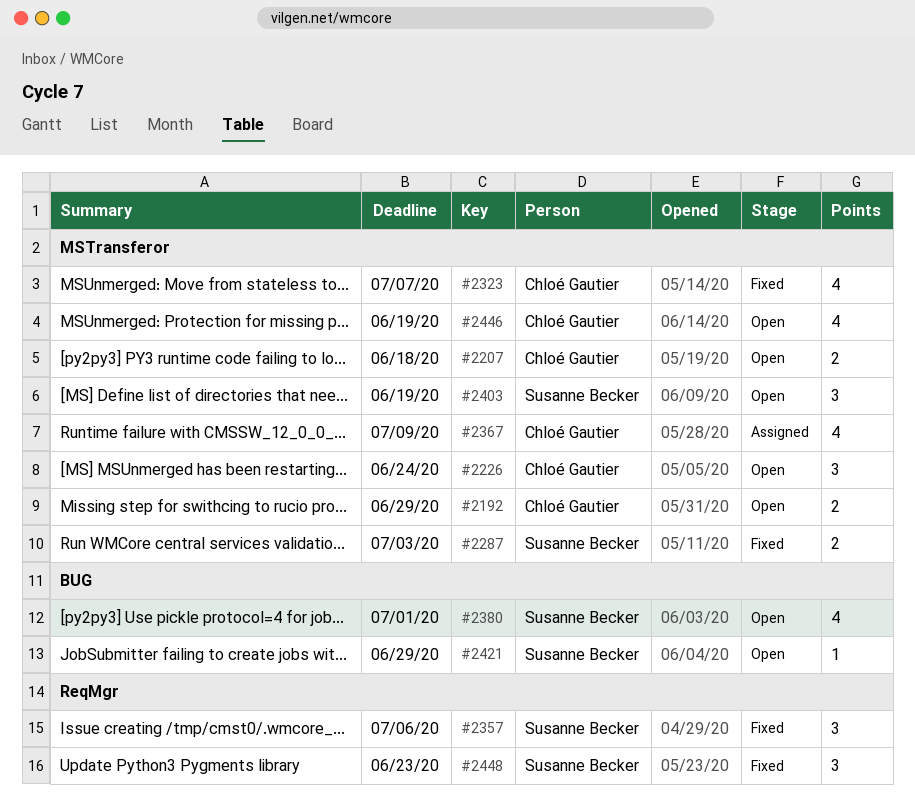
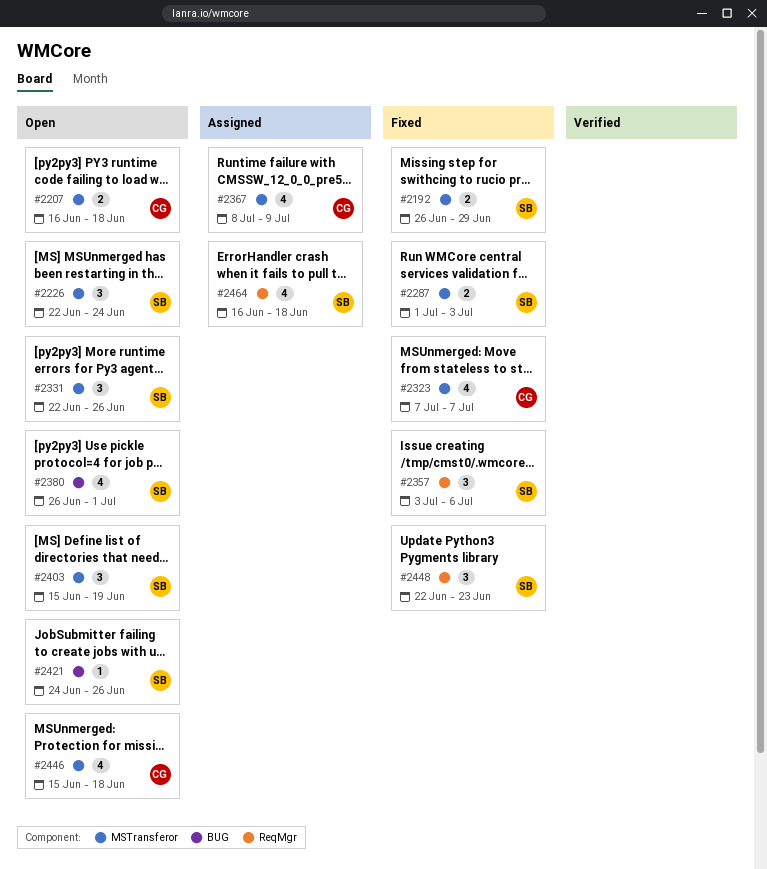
#2192, status: Open -> Fixed
#2192, owner: Chloé Gautier -> Susanne Becker
#2226, owner: Chloé Gautier -> Susanne Becker
#2331: none -> present
#2421, due: Jun 29 -> Jun 26
#2446, due: Jun 19 -> Jun 18
#2464: none -> present

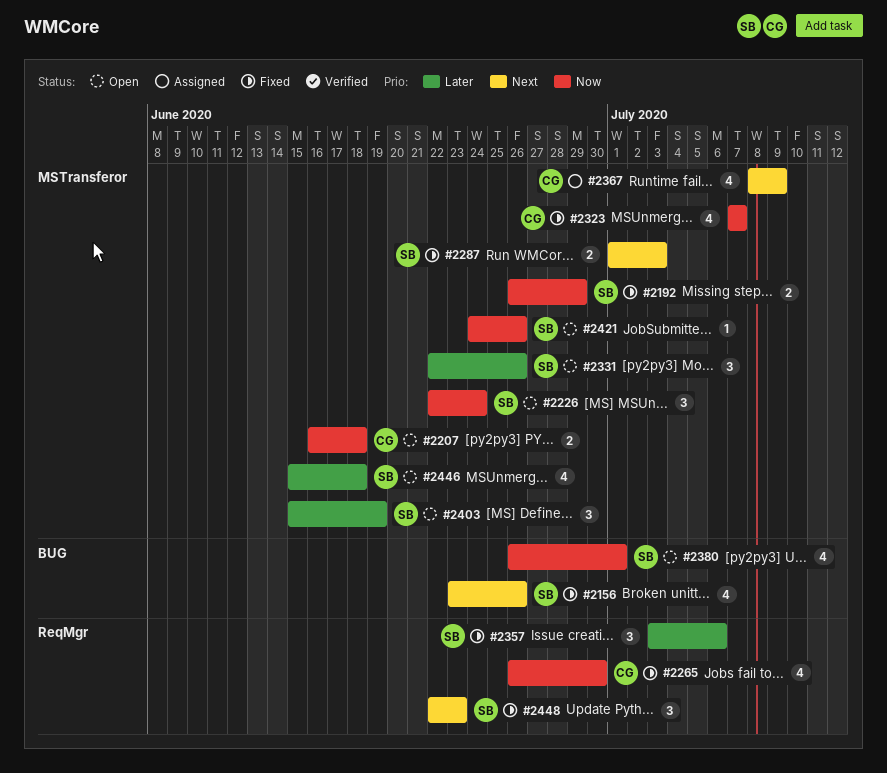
#2156: none -> present
#2265: none -> present
#2421, label: BUG -> MSTransferor
#2446, owner: CG -> SB
#2464: present -> none

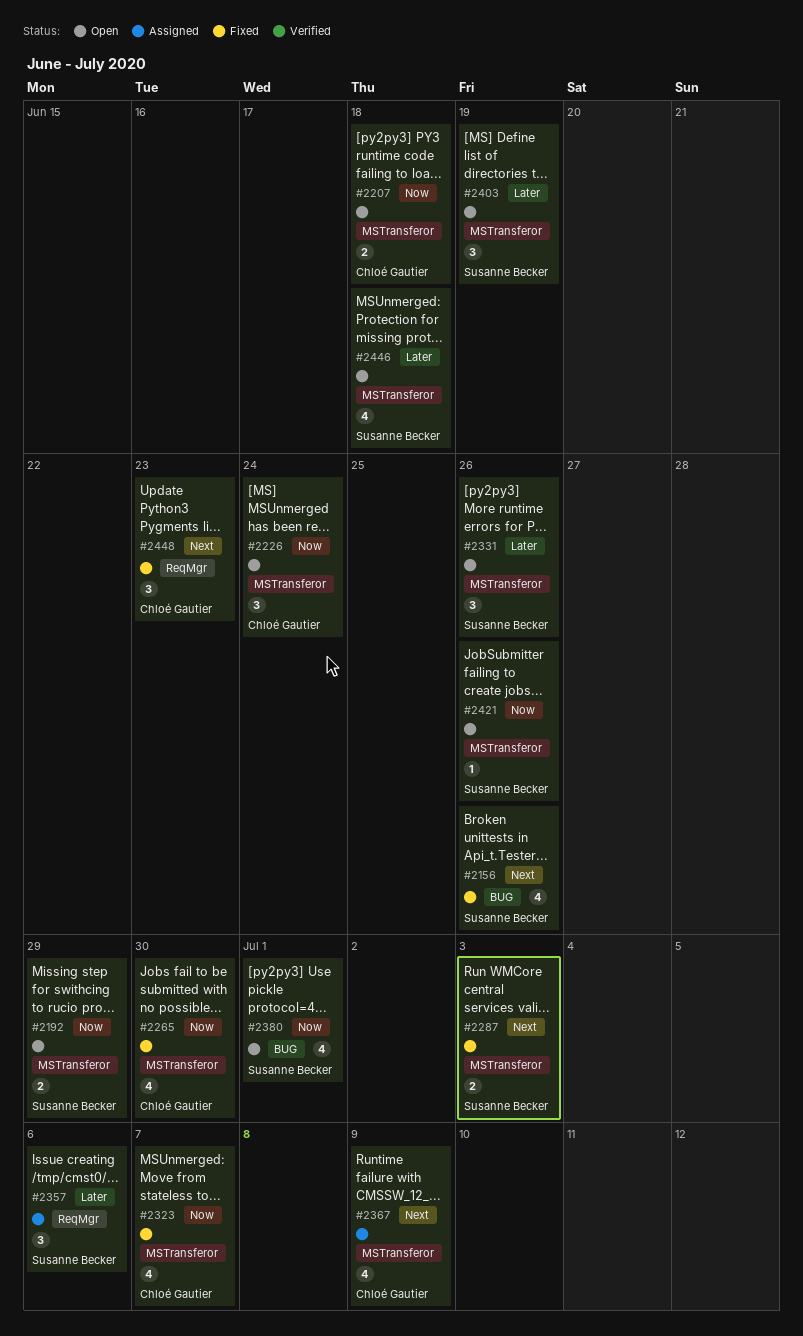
#2192, status: Fixed -> Open
#2226, owner: Susanne Becker -> Chloé Gautier
#2265, label: ReqMgr -> MSTransferor
#2357, status: Fixed -> Assigned
#2448, owner: Susanne Becker -> Chloé Gautier

